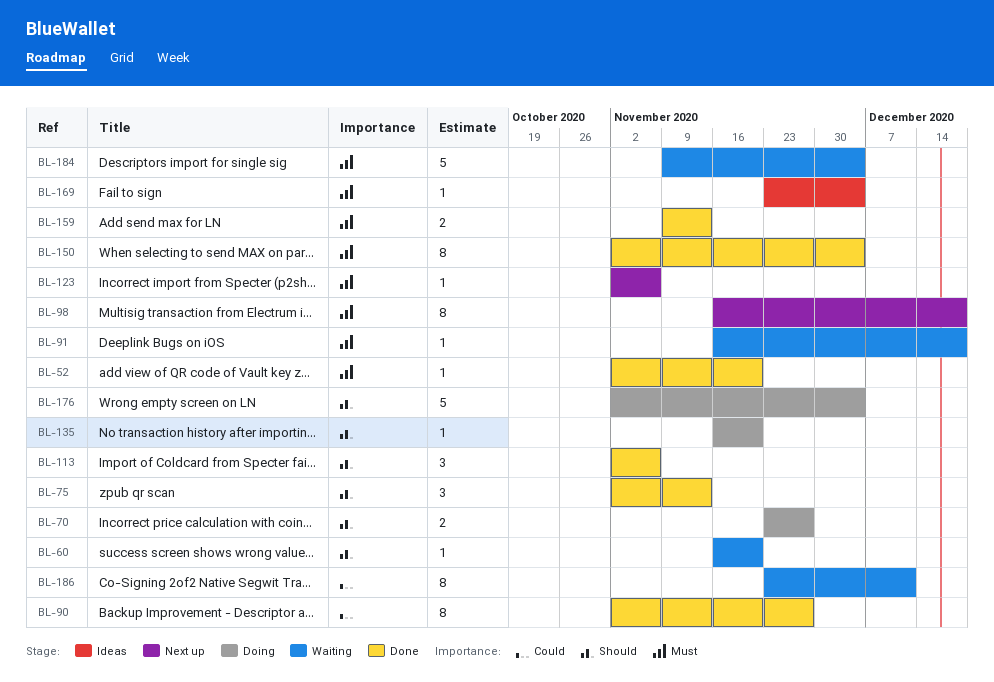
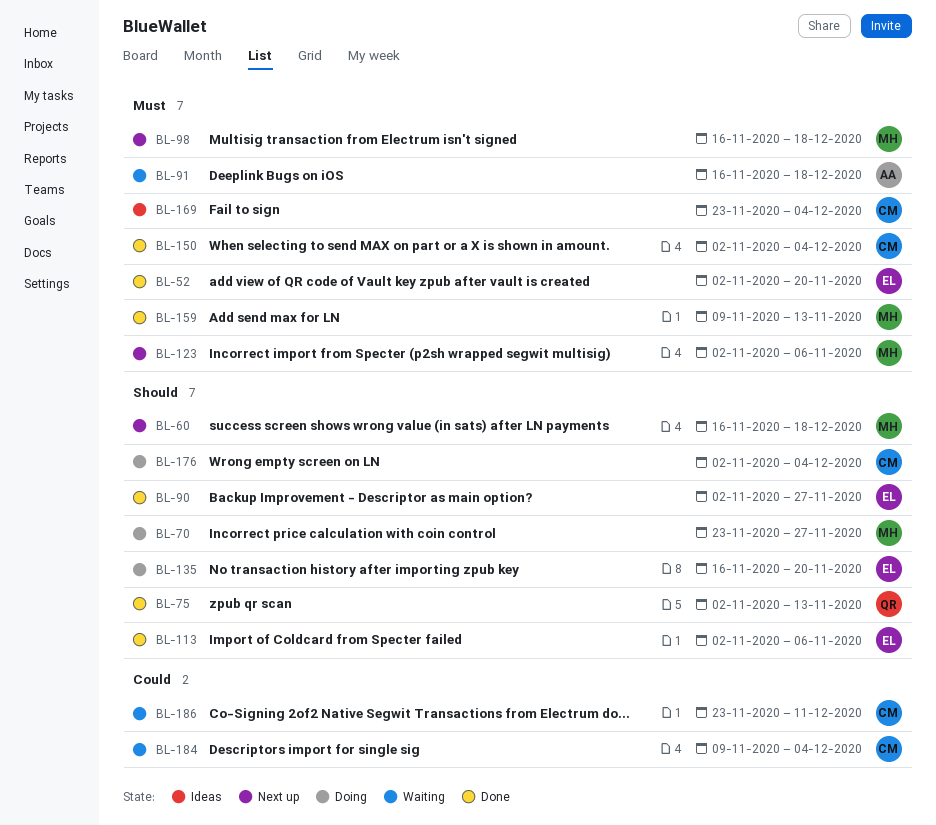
BL-60, status: Waiting -> Next up
BL-60, due: Nov 20 -> Dec 18
BL-90, priority: Could -> Should
BL-184, priority: Must -> Could

